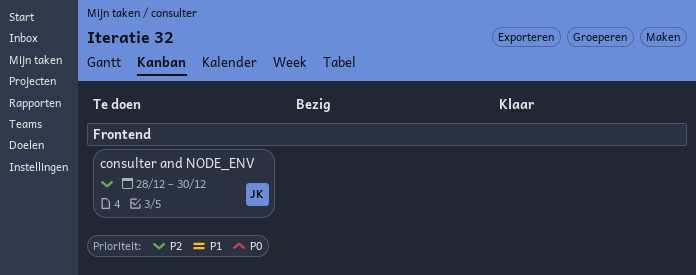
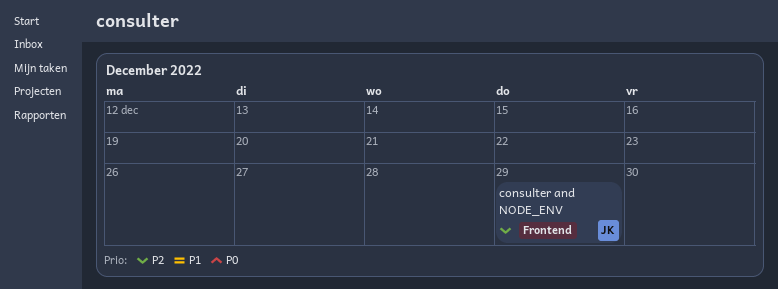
consulter and NODE_ENV, due: Dec 30 -> Dec 29

